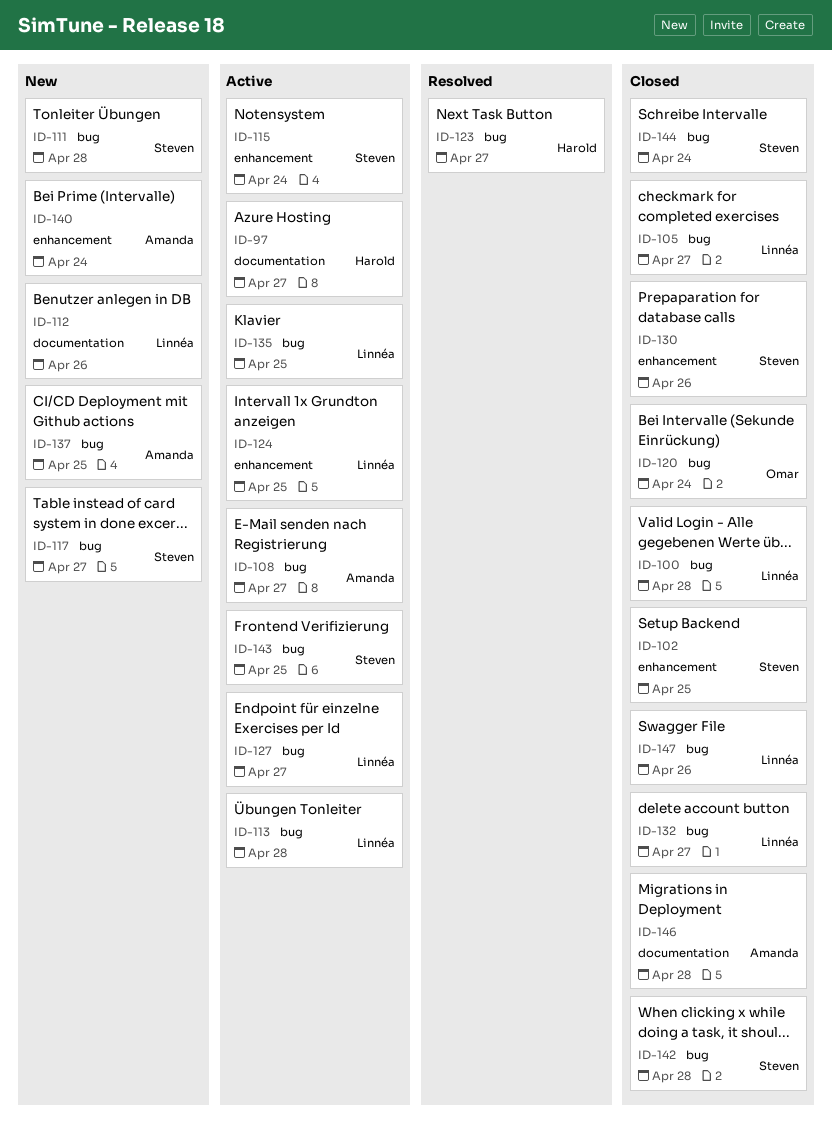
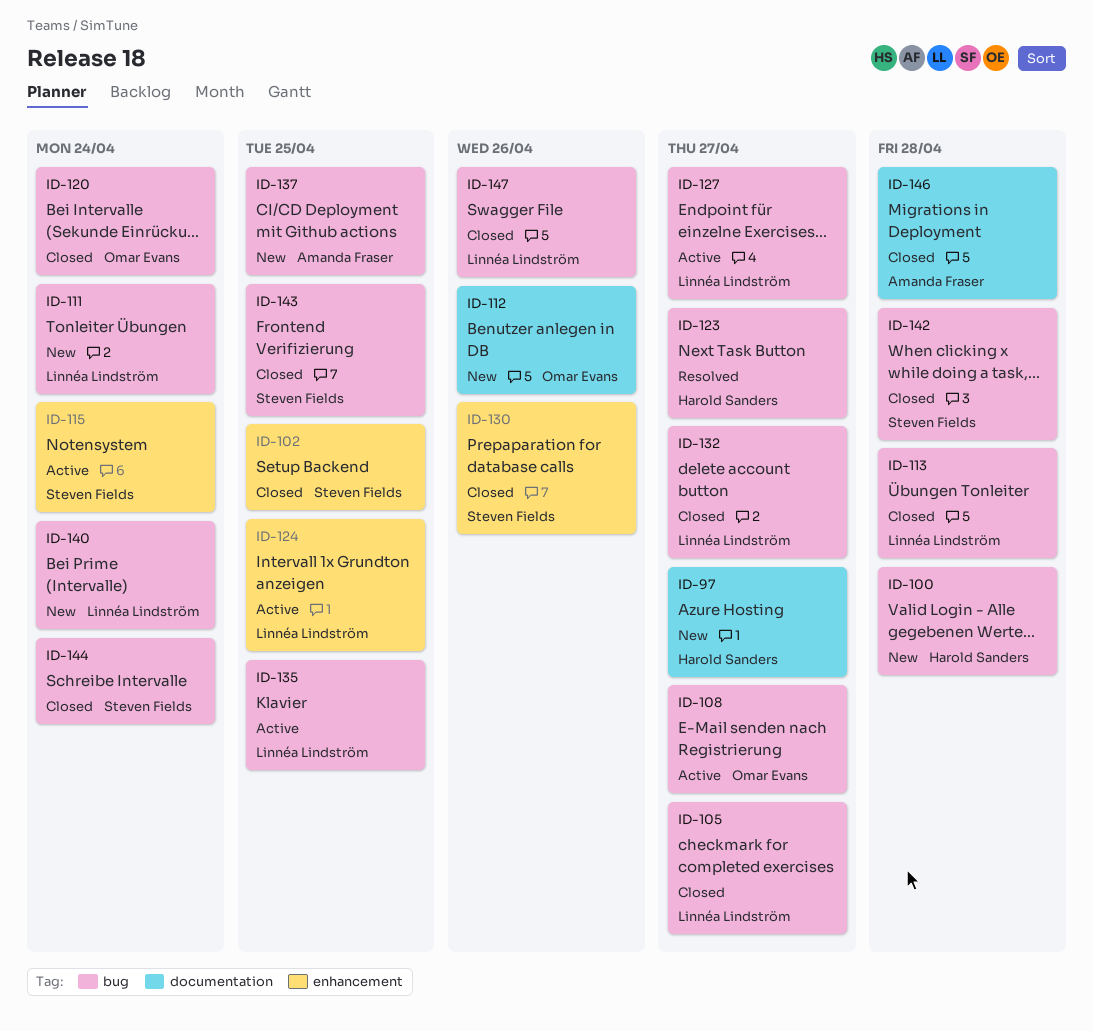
ID-97, status: Active -> New
ID-100, status: Closed -> New
ID-100, owner: Linnéa Lindström -> Harold Sanders
ID-108, owner: Amanda Fraser -> Omar Evans
ID-111, owner: Steven Fields -> Linnéa Lindström
ID-111, due: Apr 28 -> Apr 24
ID-112, owner: Linnéa Lindström -> Omar Evans
ID-113, status: Active -> Closed
ID-117: present -> none
ID-140, owner: Amanda Fraser -> Linnéa Lindström
ID-140, label: enhancement -> bug
ID-143, status: Active -> Closed

